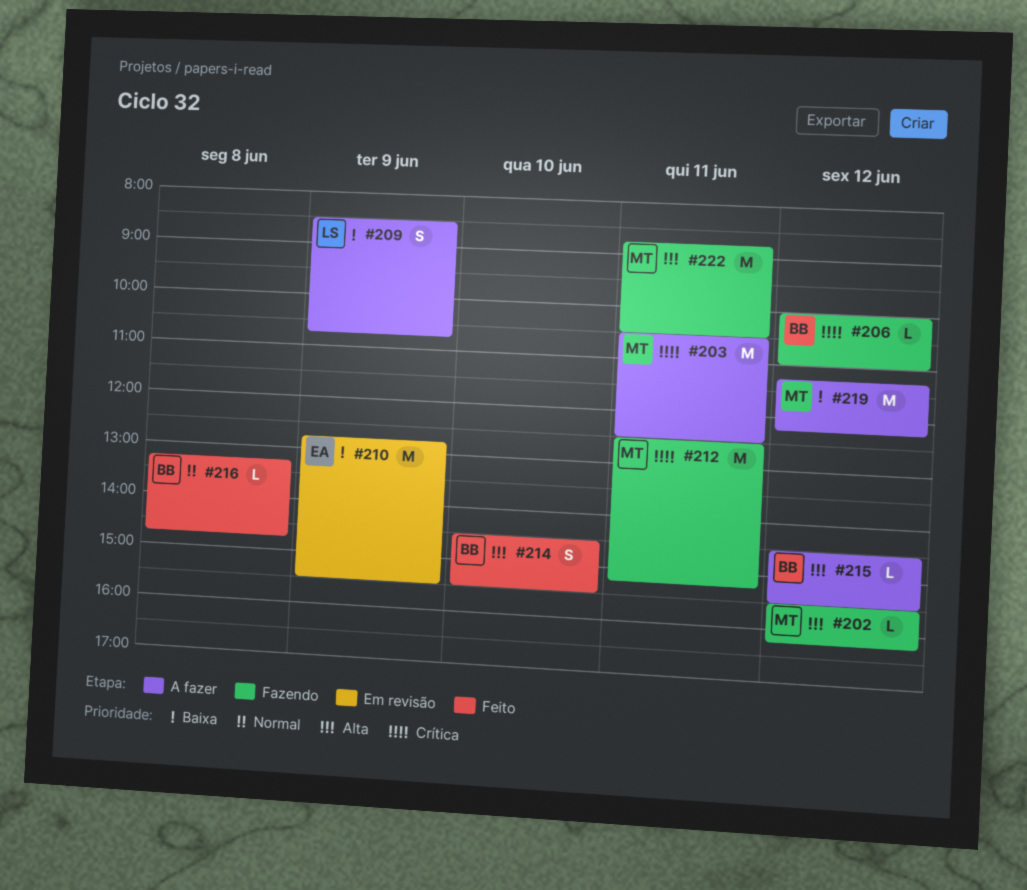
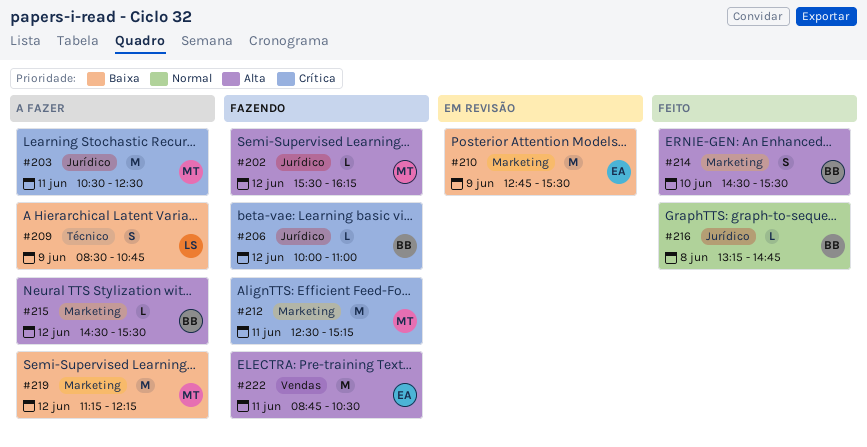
#222, owner: MT -> EA

